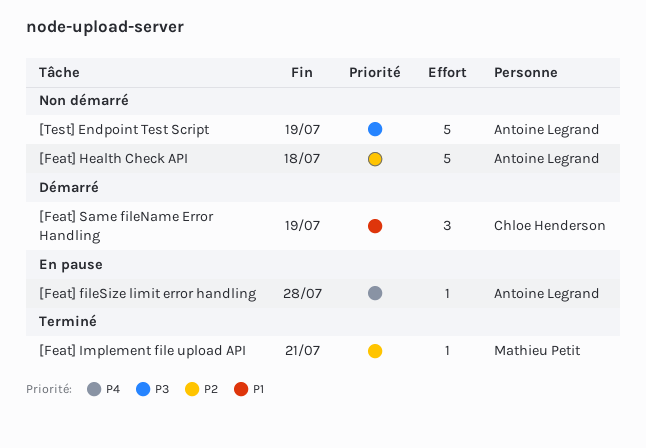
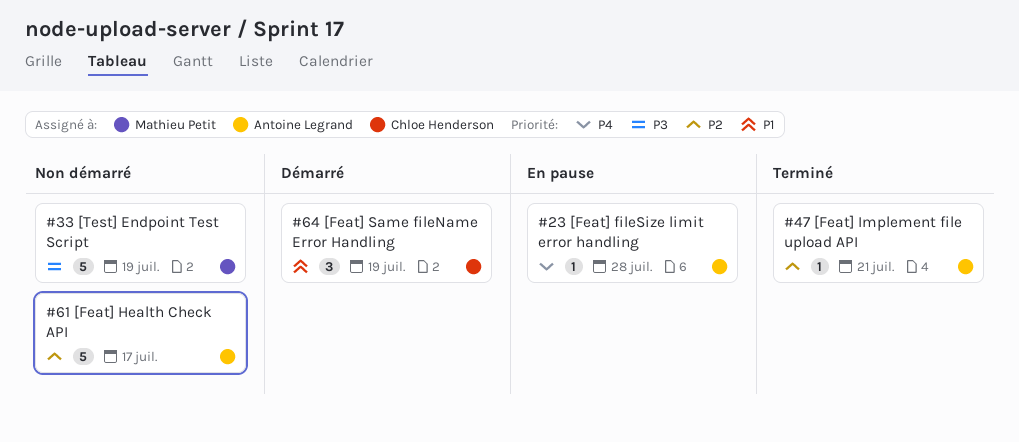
[Feat] Health Check API, due: Jul 18 -> Jul 17
[Feat] Implement file upload API, owner: Mathieu Petit -> Antoine Legrand
[Test] Endpoint Test Script, owner: Antoine Legrand -> Mathieu Petit

